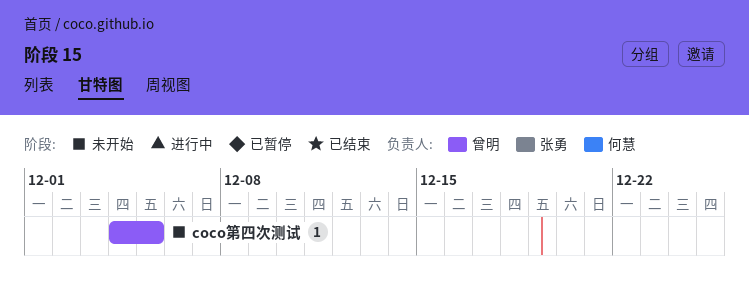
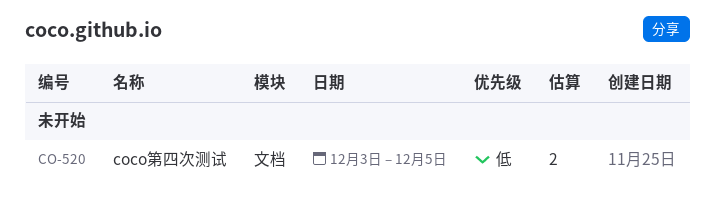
coco第四次测试, estimate: 1 -> 2
coco第四次测试, start: Dec 4 -> Dec 3

